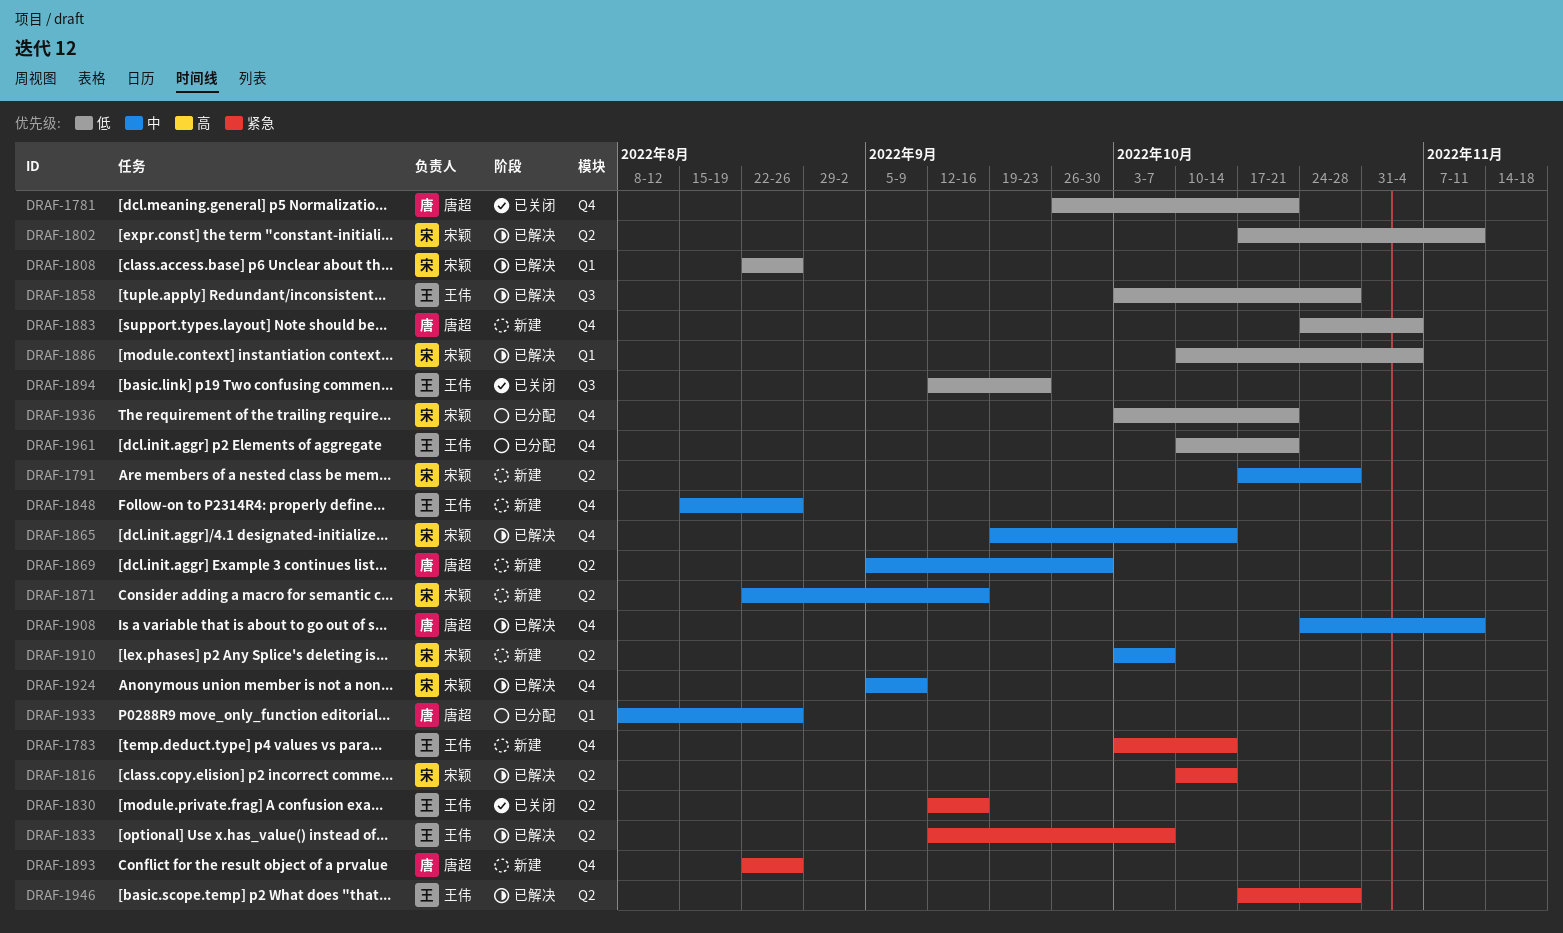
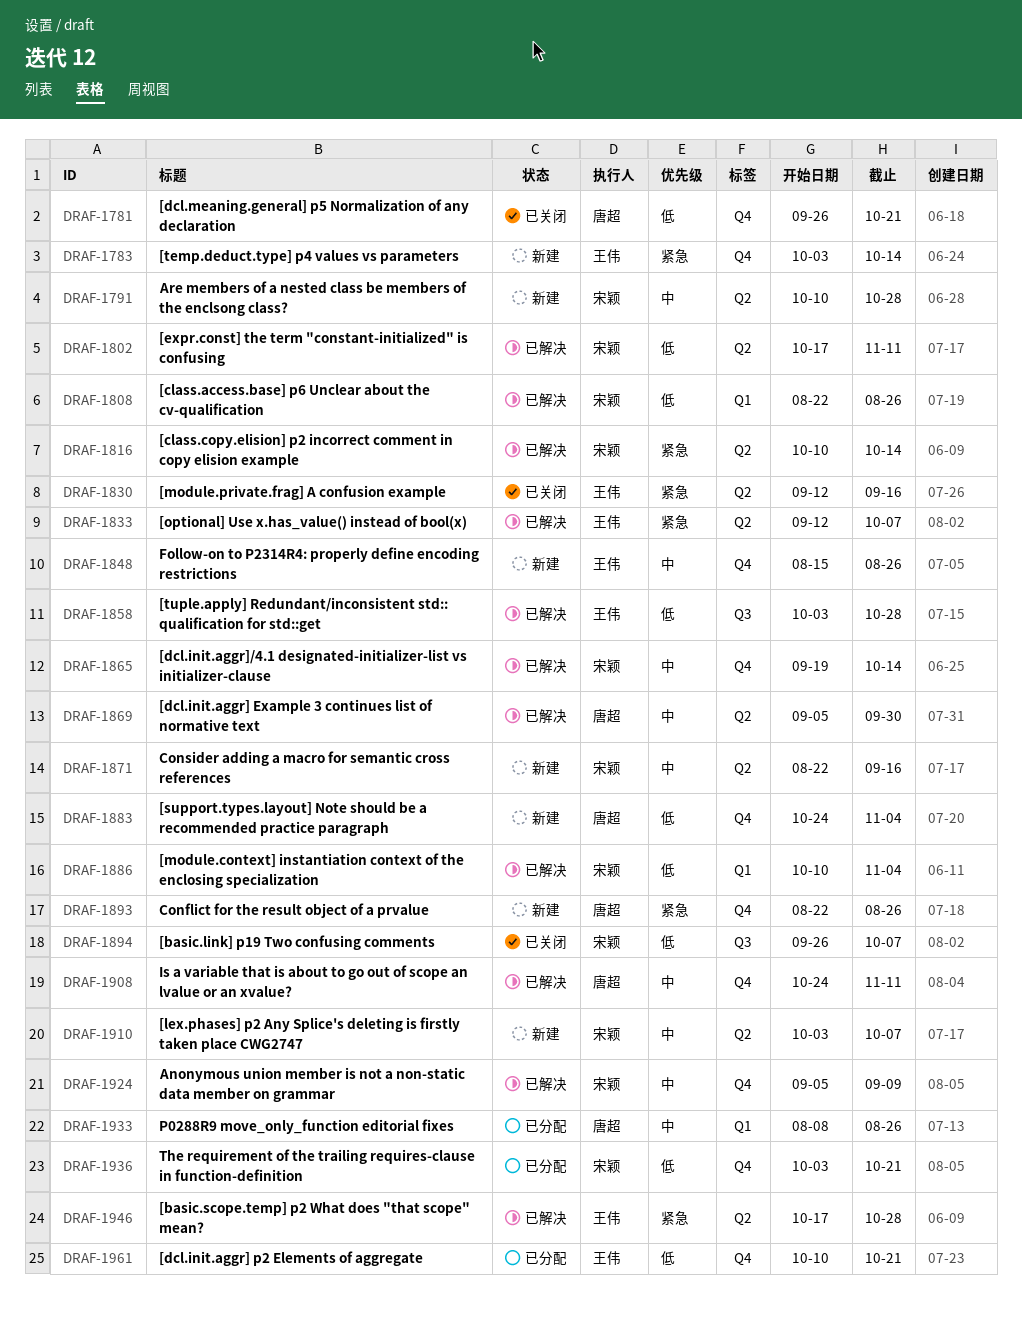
DRAF-1791, start: Oct 17 -> Oct 10
DRAF-1869, status: 新建 -> 已解决
DRAF-1894, owner: 王伟 -> 宋颖
DRAF-1894, start: Sep 12 -> Sep 26
DRAF-1894, due: Sep 23 -> Oct 7

